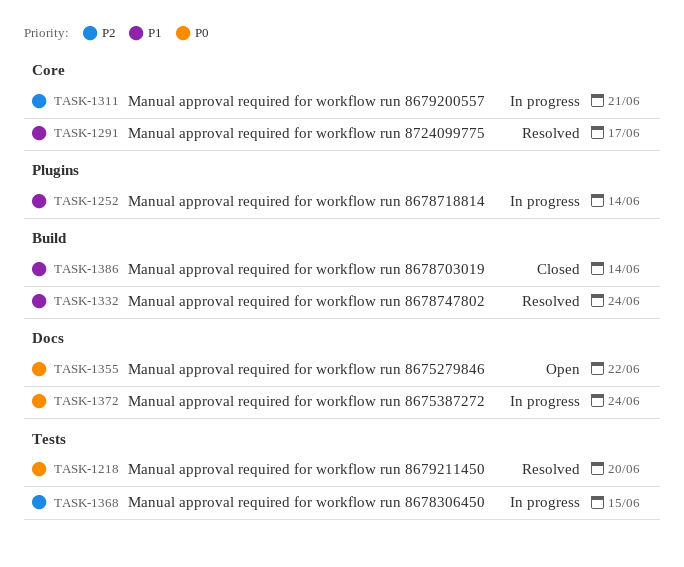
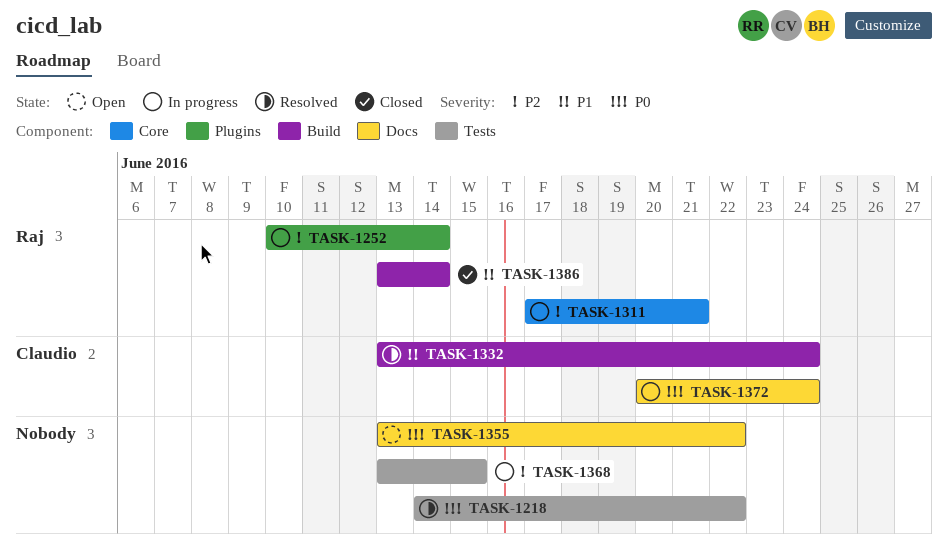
TASK-1218, due: Jun 20 -> Jun 22
TASK-1252, priority: P1 -> P2
TASK-1291: present -> none

